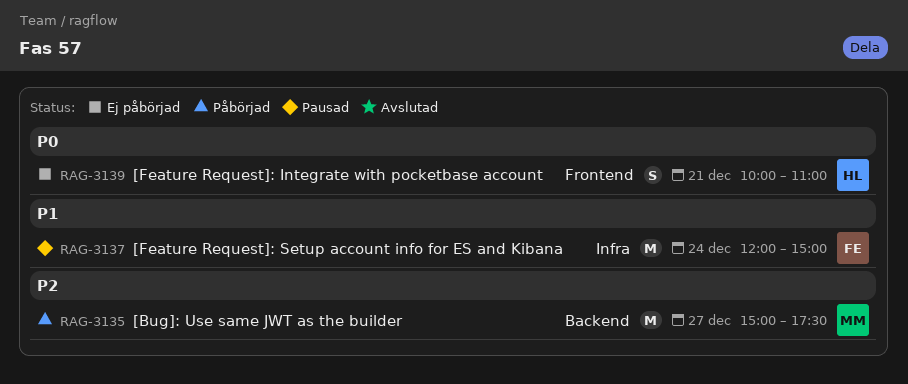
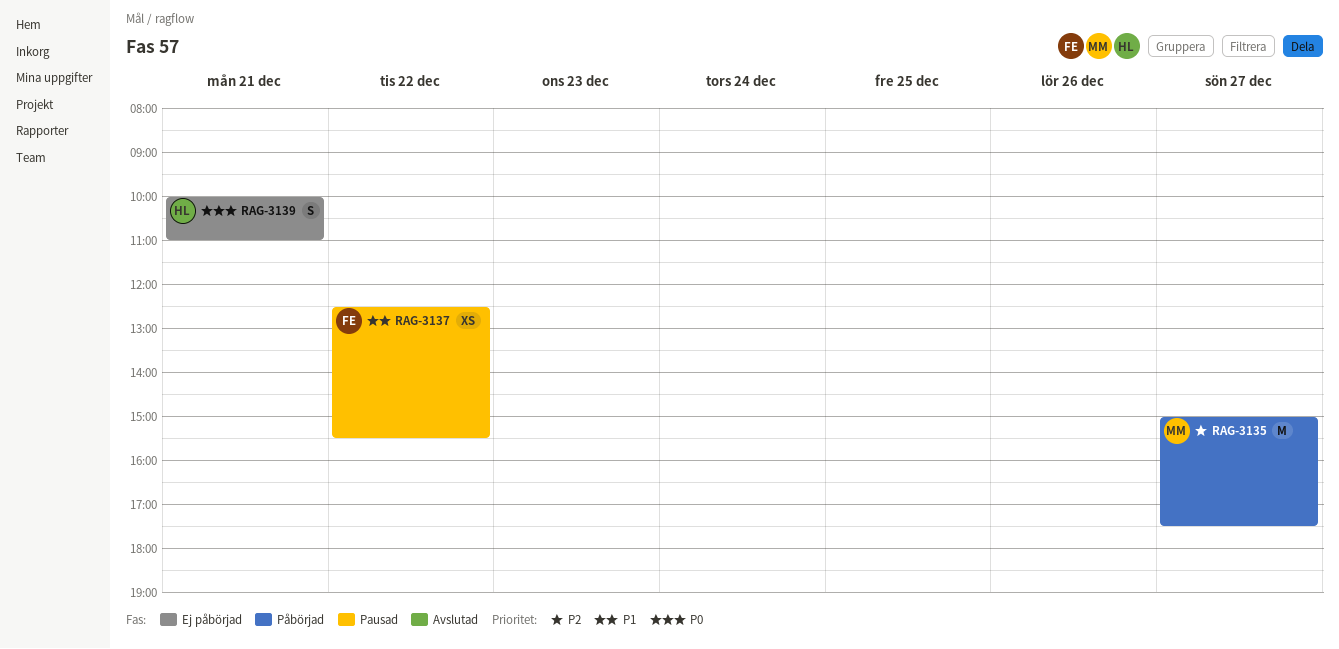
RAG-3137, estimate: M -> XS
RAG-3137, day: Dec 24 -> Dec 22
RAG-3137, begins: 12:00 -> 12:30
RAG-3137, ends: 15:00 -> 15:30

